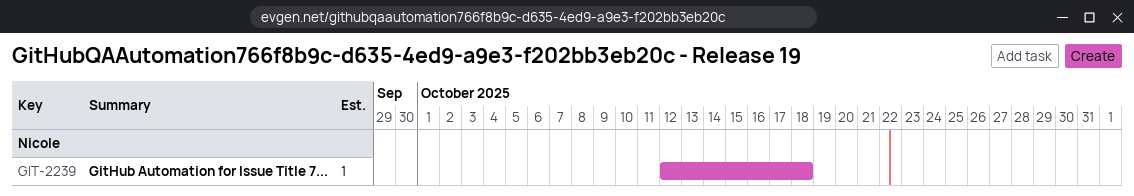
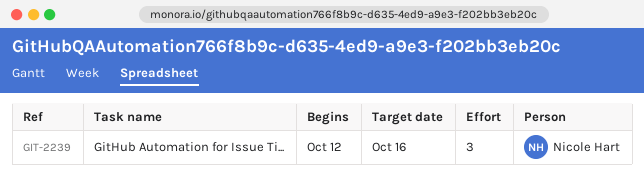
GIT-2239, estimate: 1 -> 3
GIT-2239, due: Oct 18 -> Oct 16

